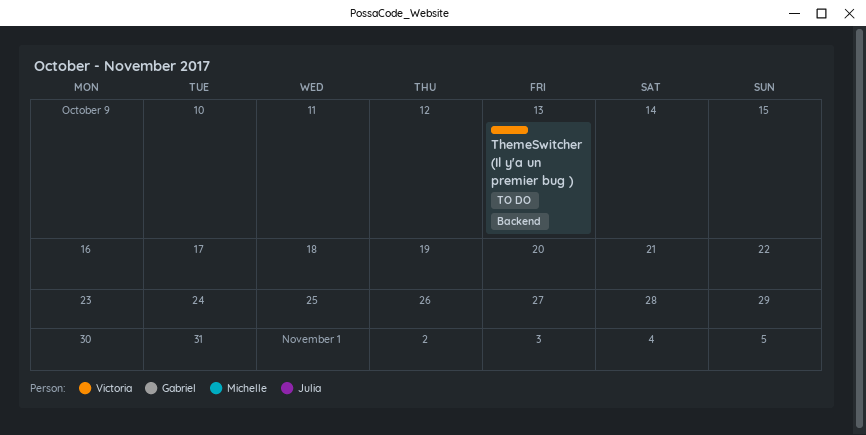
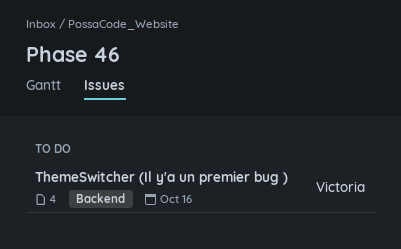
ThemeSwitcher (Il y'a un premier bug ), due: Oct 13 -> Oct 16

